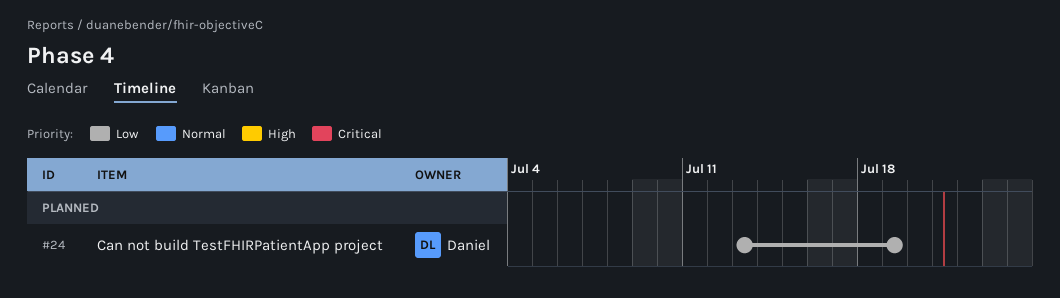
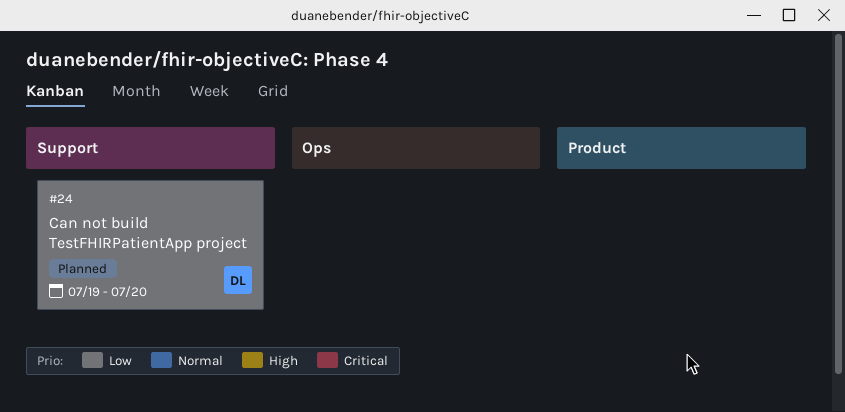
#24, start: Jul 13 -> Jul 19
#24, due: Jul 19 -> Jul 20

